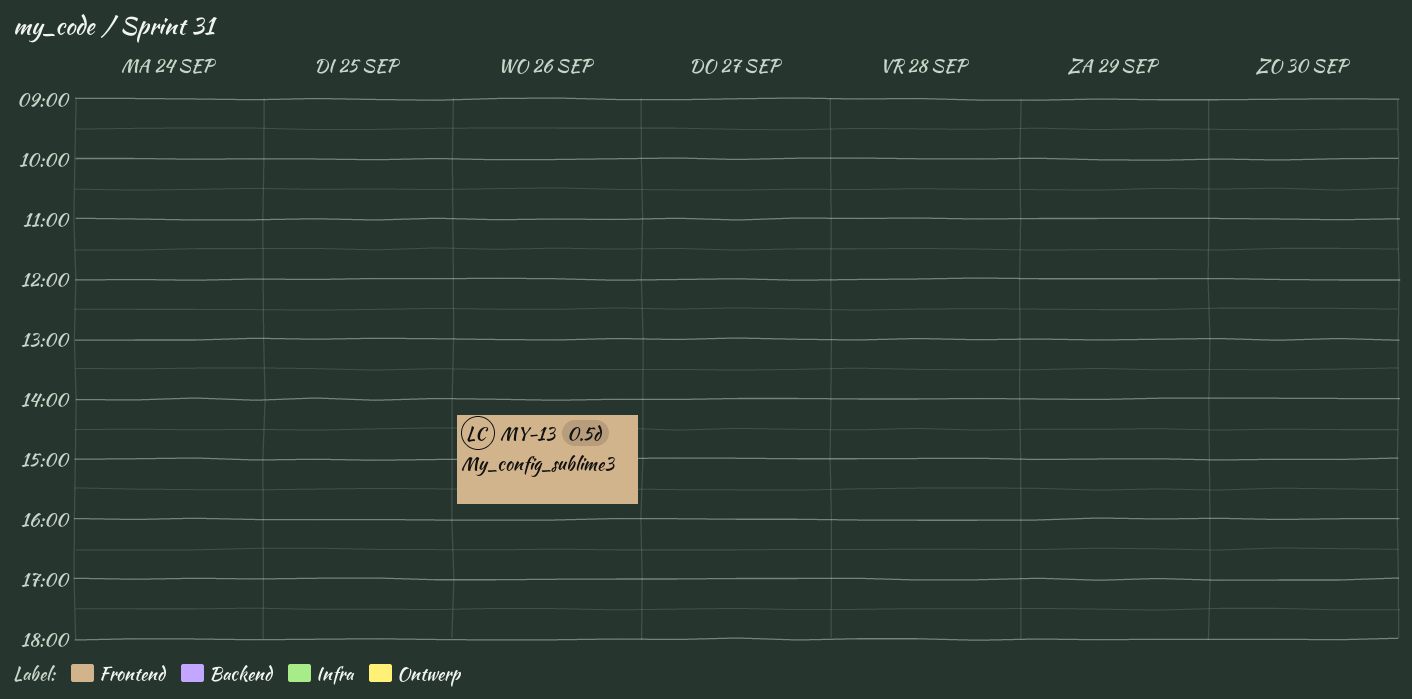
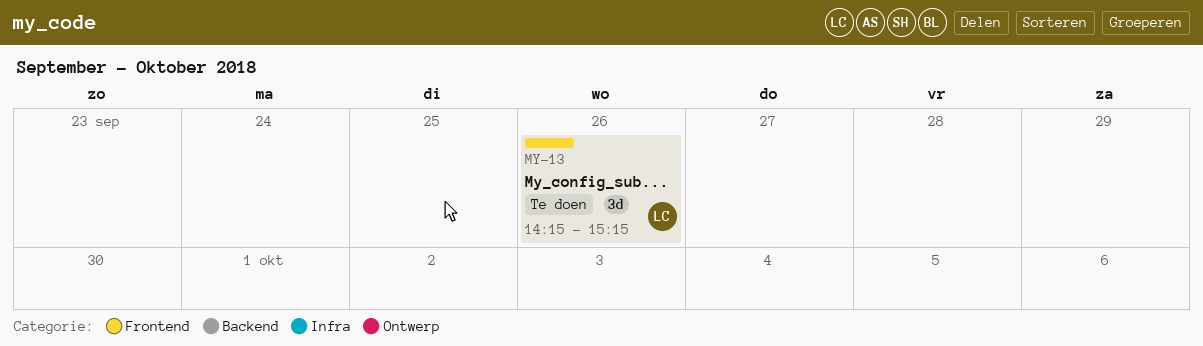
MY-13, estimate: 0.5d -> 3d
MY-13, ends: 15:45 -> 15:15

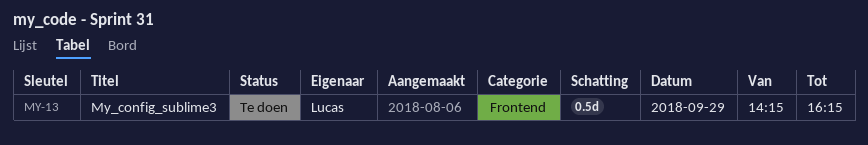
MY-13, estimate: 3d -> 0.5d
MY-13, day: Sep 26 -> Sep 29
MY-13, ends: 15:15 -> 16:15

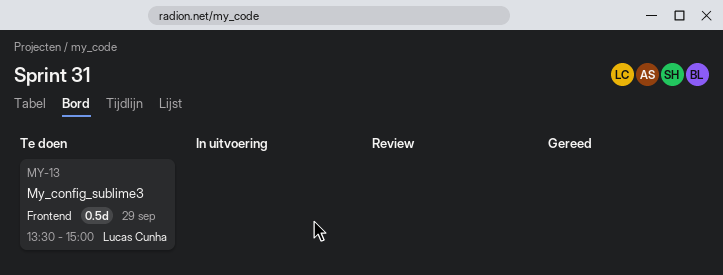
MY-13, begins: 14:15 -> 13:30
MY-13, ends: 16:15 -> 15:00

